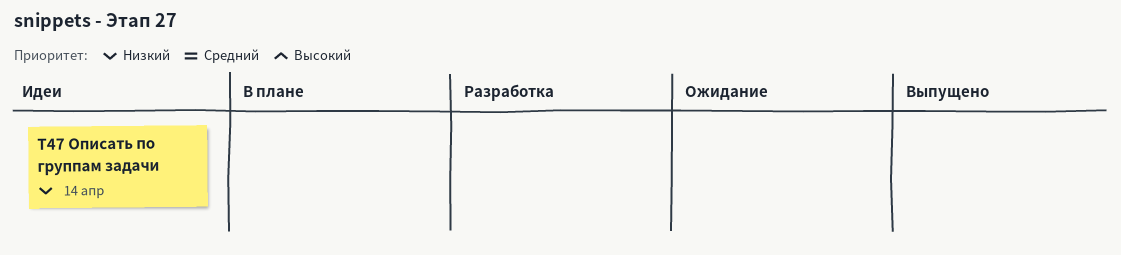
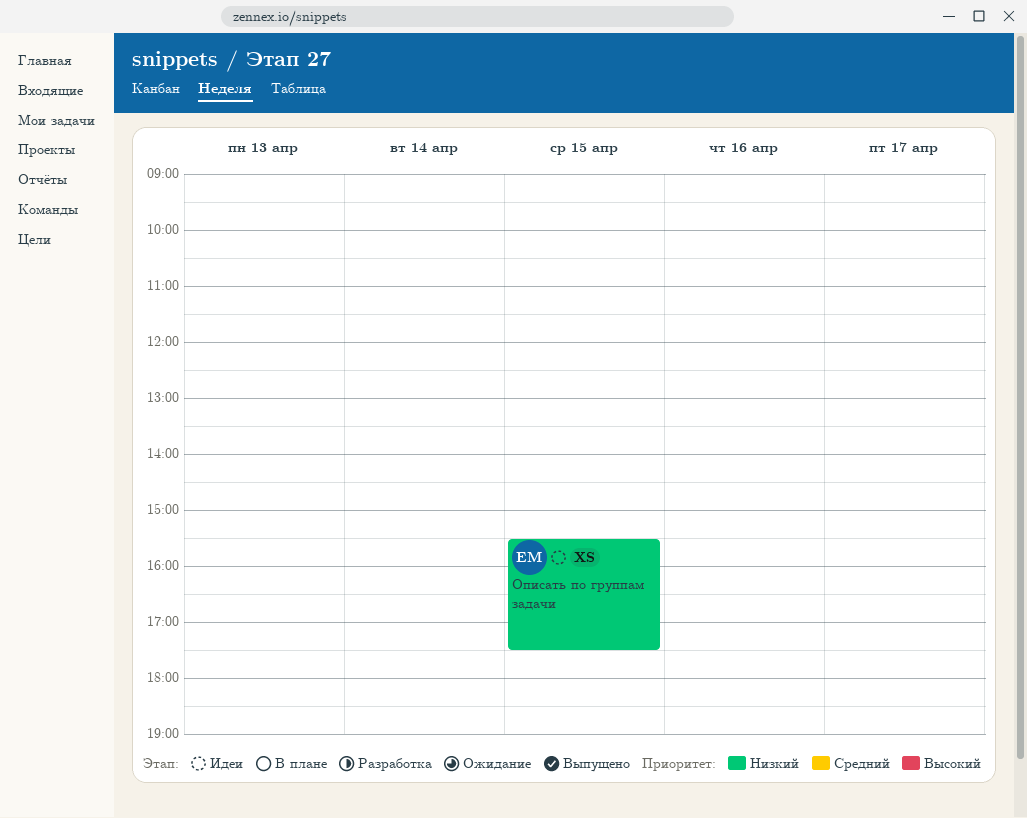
Описать по группам задачи, day: Apr 14 -> Apr 15

